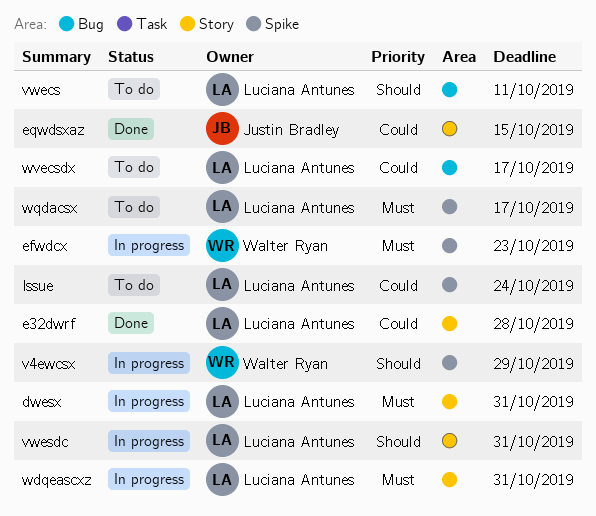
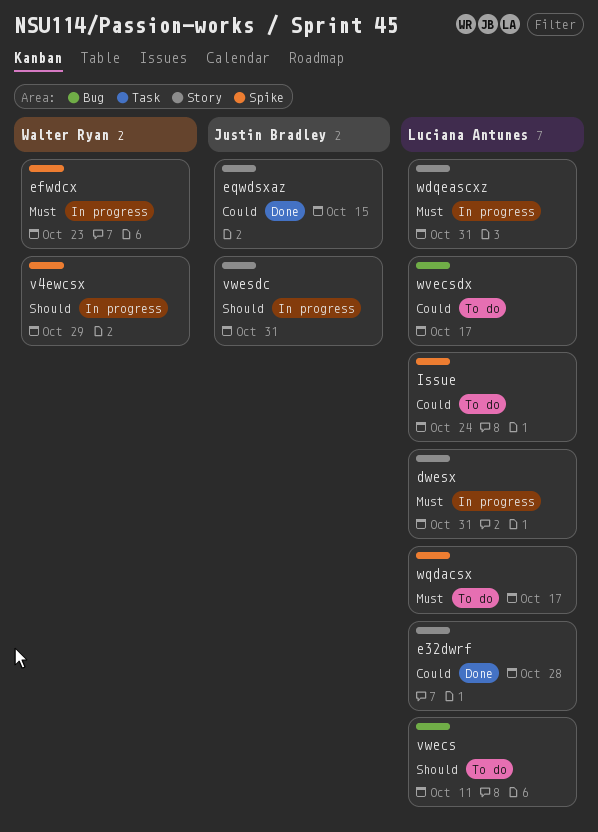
vwesdc, owner: Luciana Antunes -> Justin Bradley

